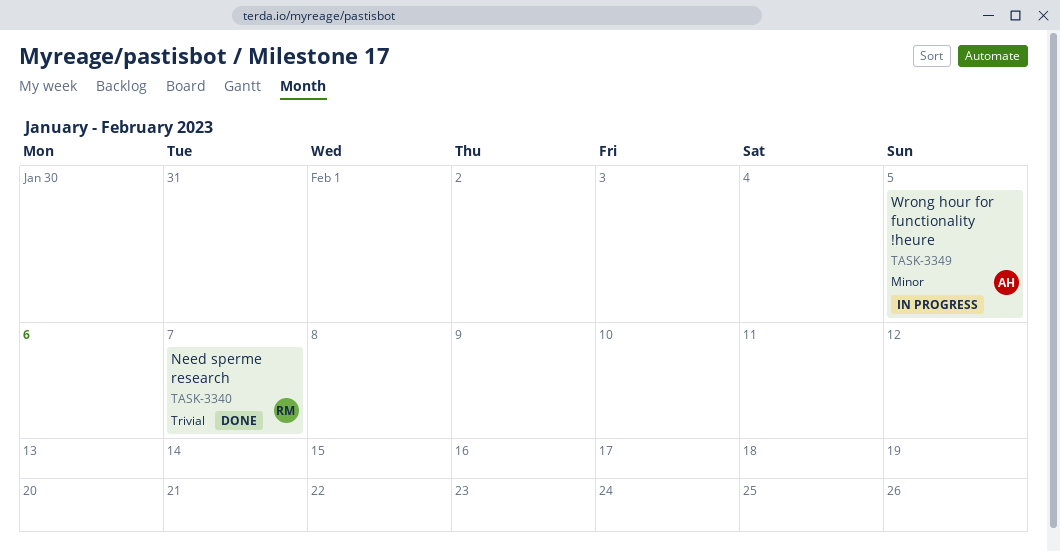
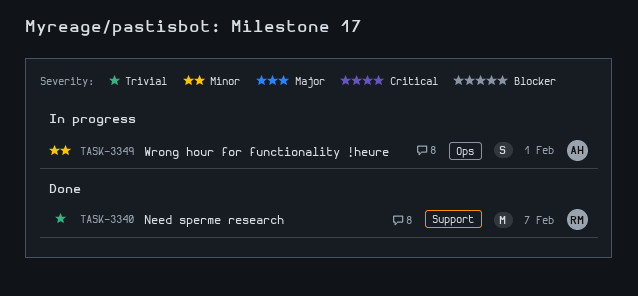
TASK-3349, due: Feb 5 -> Feb 1

